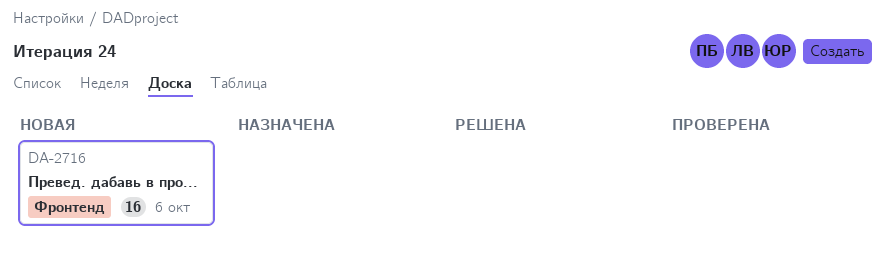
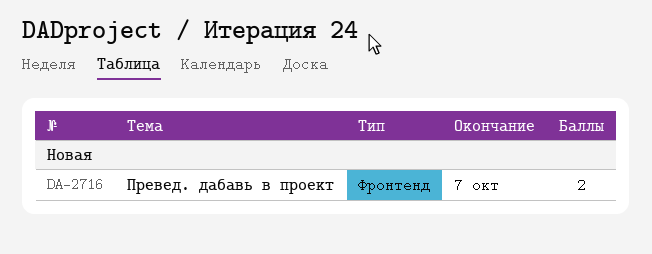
DA-2716, estimate: 16 -> 2
DA-2716, due: Oct 6 -> Oct 7

